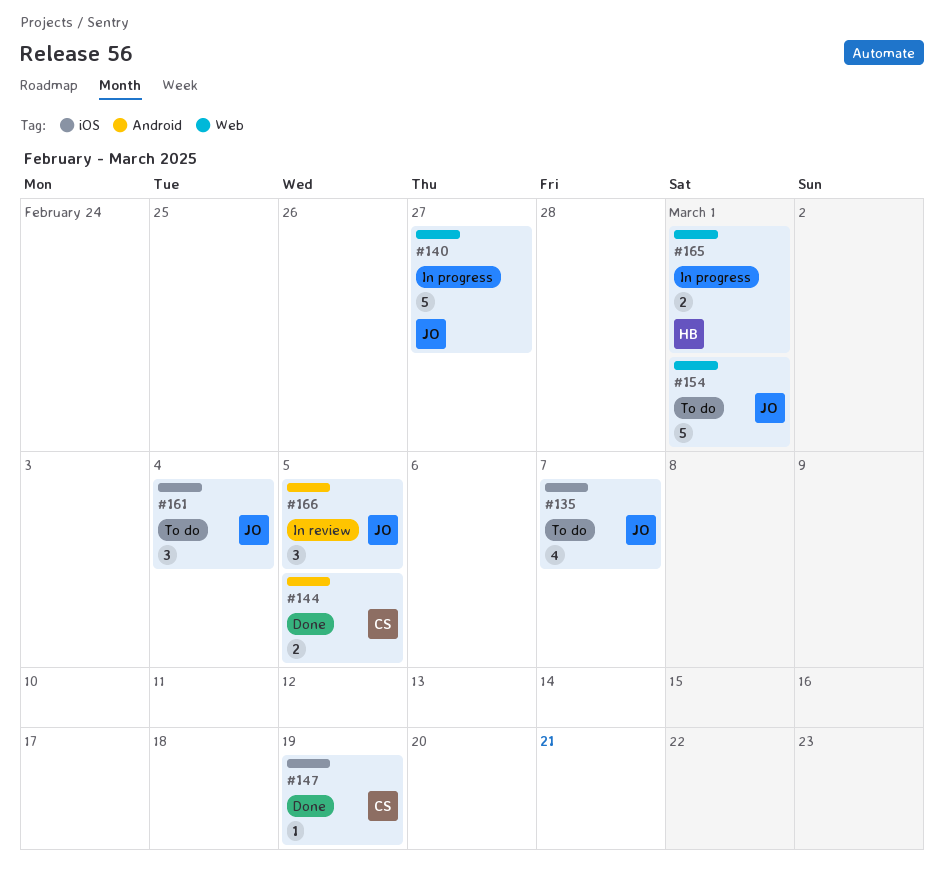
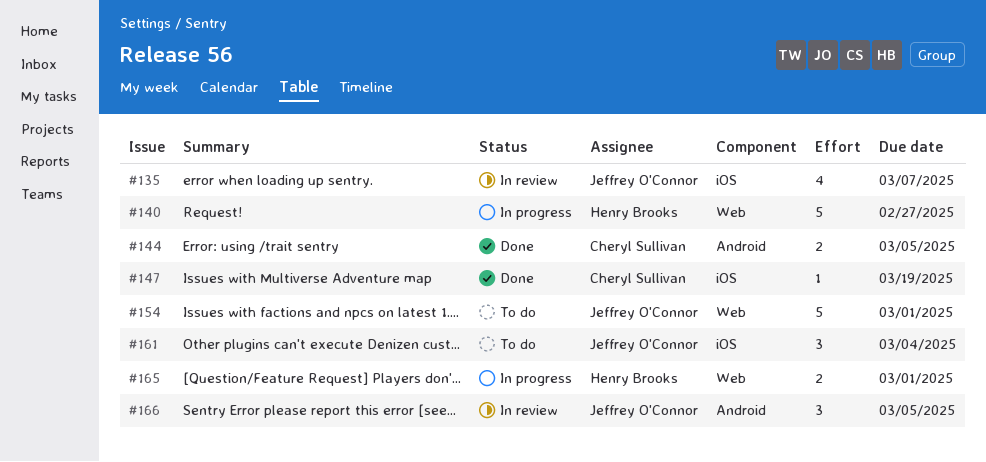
#135, status: To do -> In review
#140, owner: Jeffrey O'Connor -> Henry Brooks

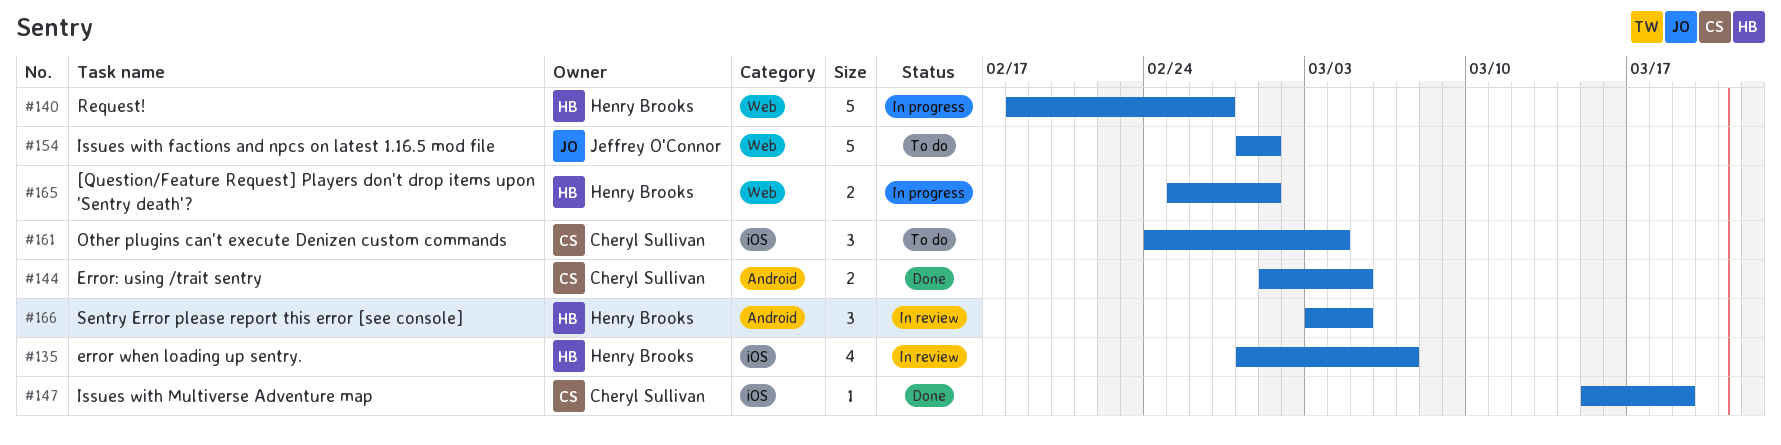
#135, owner: Jeffrey O'Connor -> Henry Brooks
#161, owner: Jeffrey O'Connor -> Cheryl Sullivan
#166, owner: Jeffrey O'Connor -> Henry Brooks

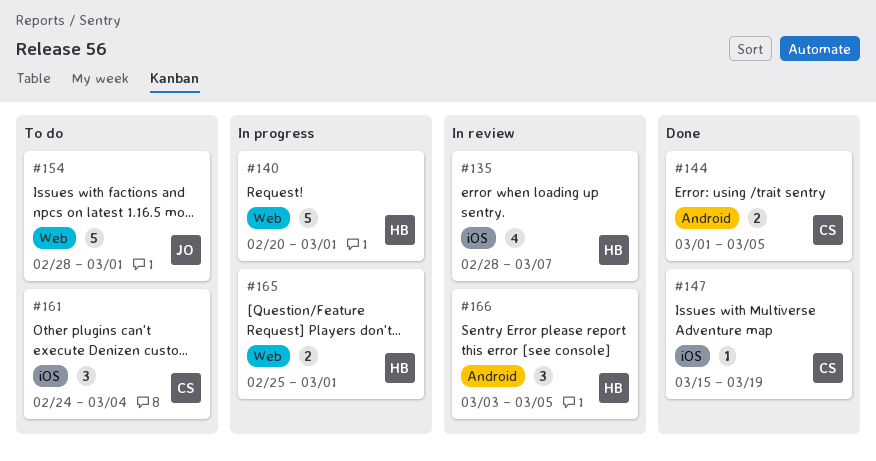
#140, start: Feb 18 -> Feb 20
#140, due: Feb 27 -> Mar 1

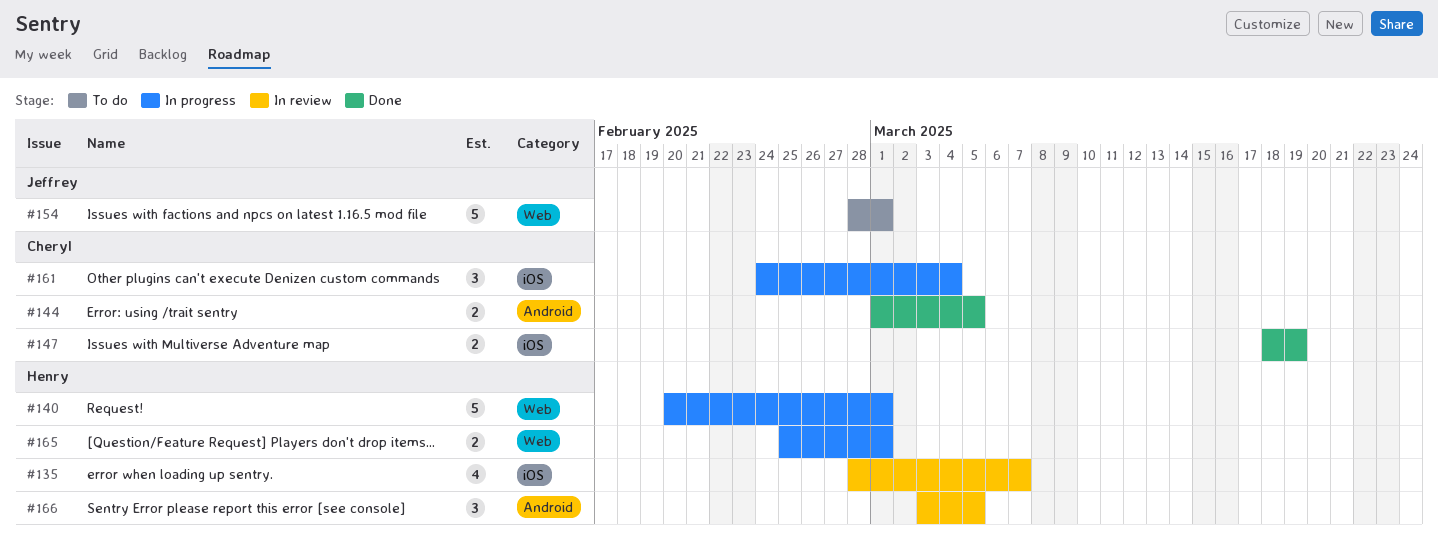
#147, estimate: 1 -> 2
#147, start: Mar 15 -> Mar 18
#161, status: To do -> In progress

